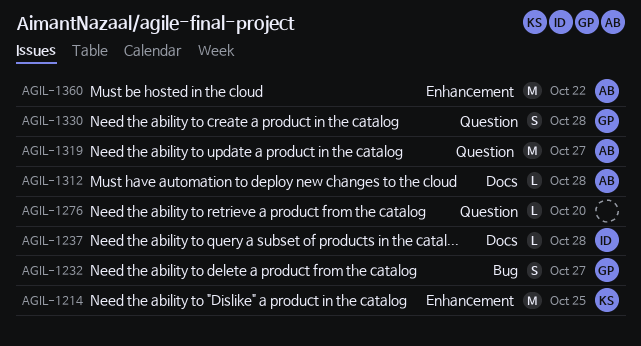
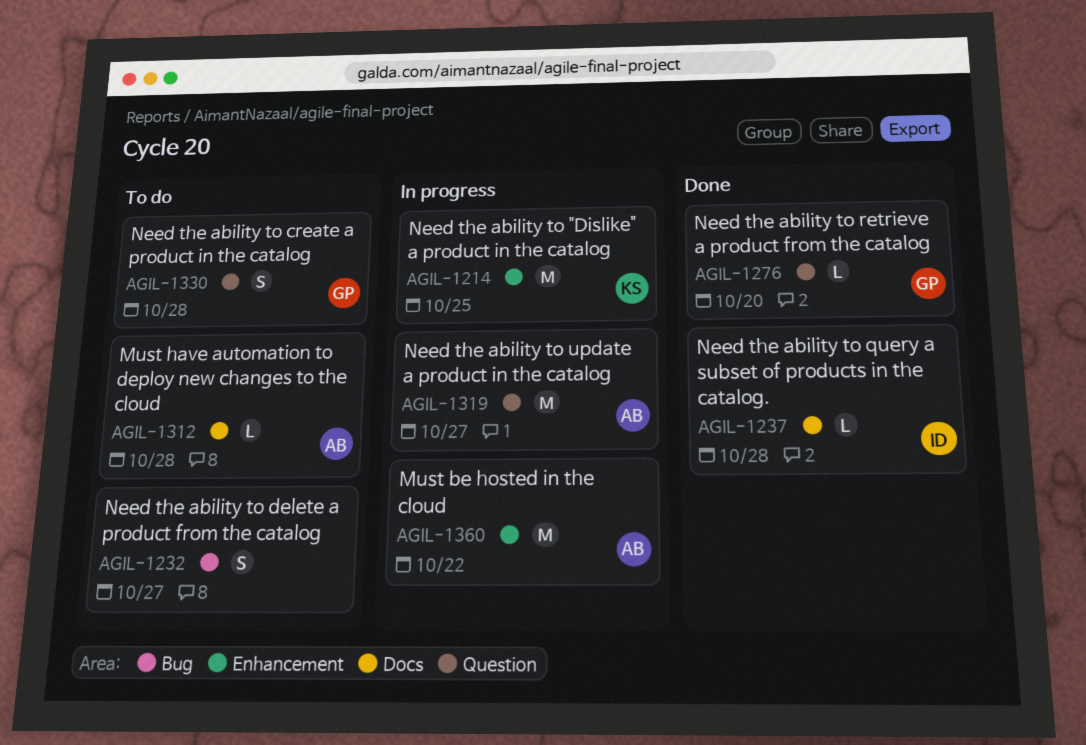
AGIL-1232, owner: GP -> none
AGIL-1276, owner: none -> GP

